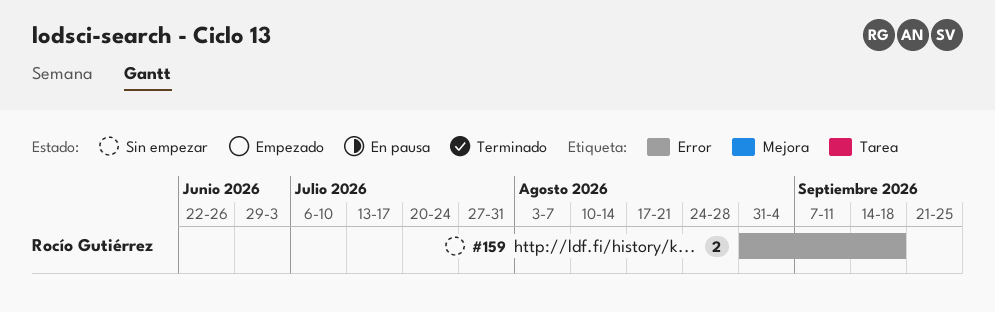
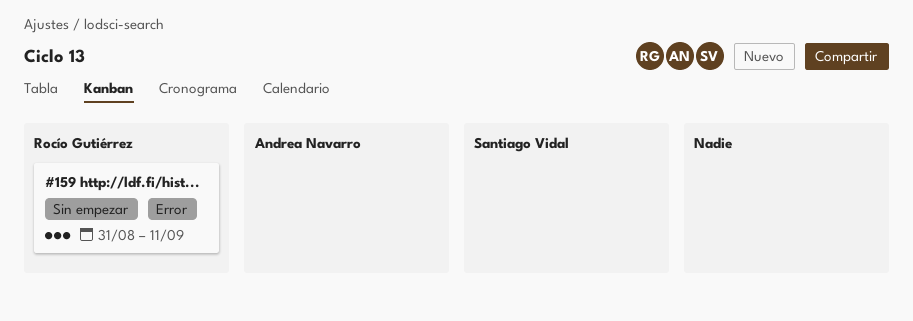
#159, estimate: 2 -> 3
#159, due: Sep 18 -> Sep 11

